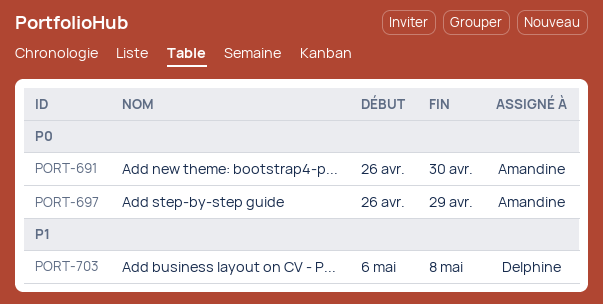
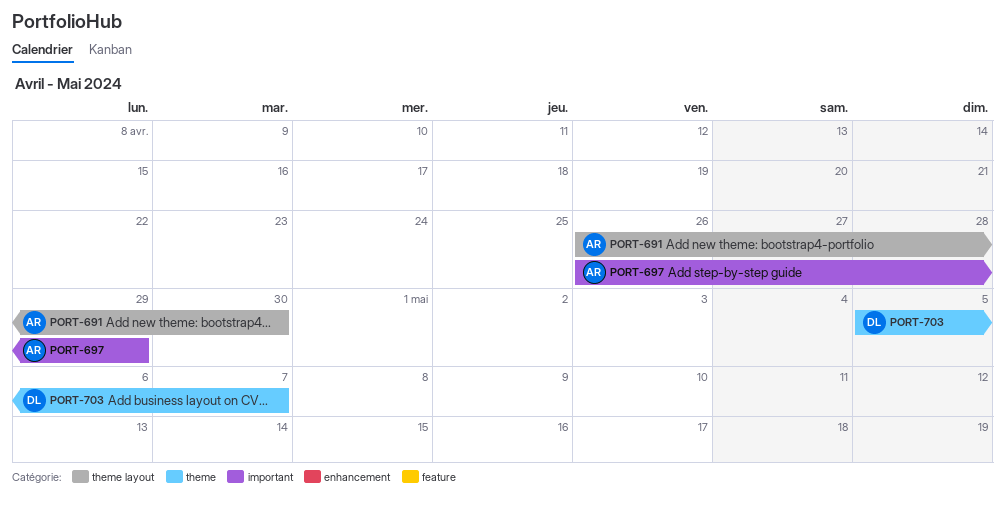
PORT-703, start: May 6 -> May 5
PORT-703, due: May 8 -> May 7

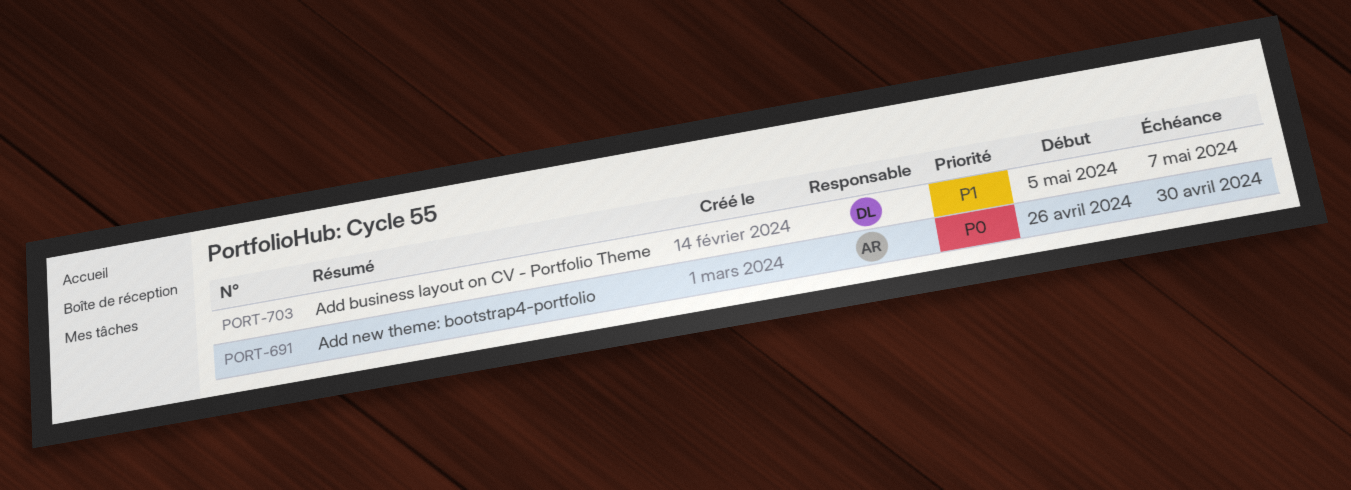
PORT-697: present -> none

